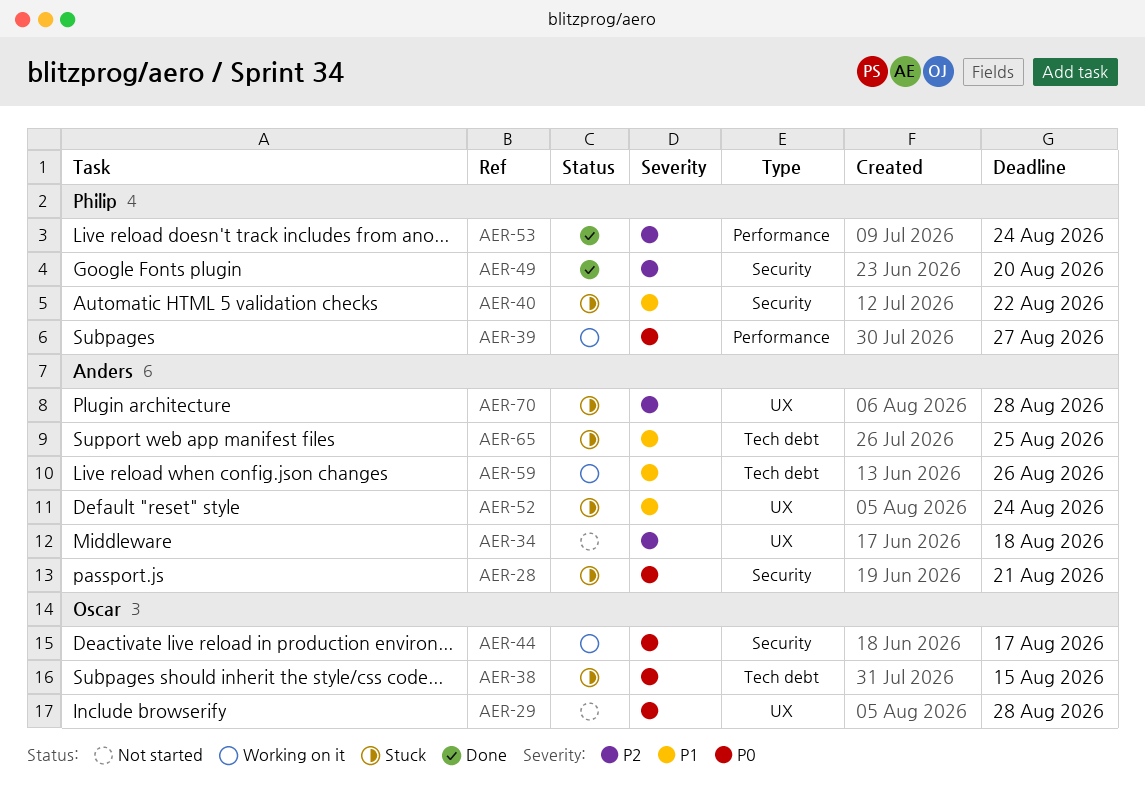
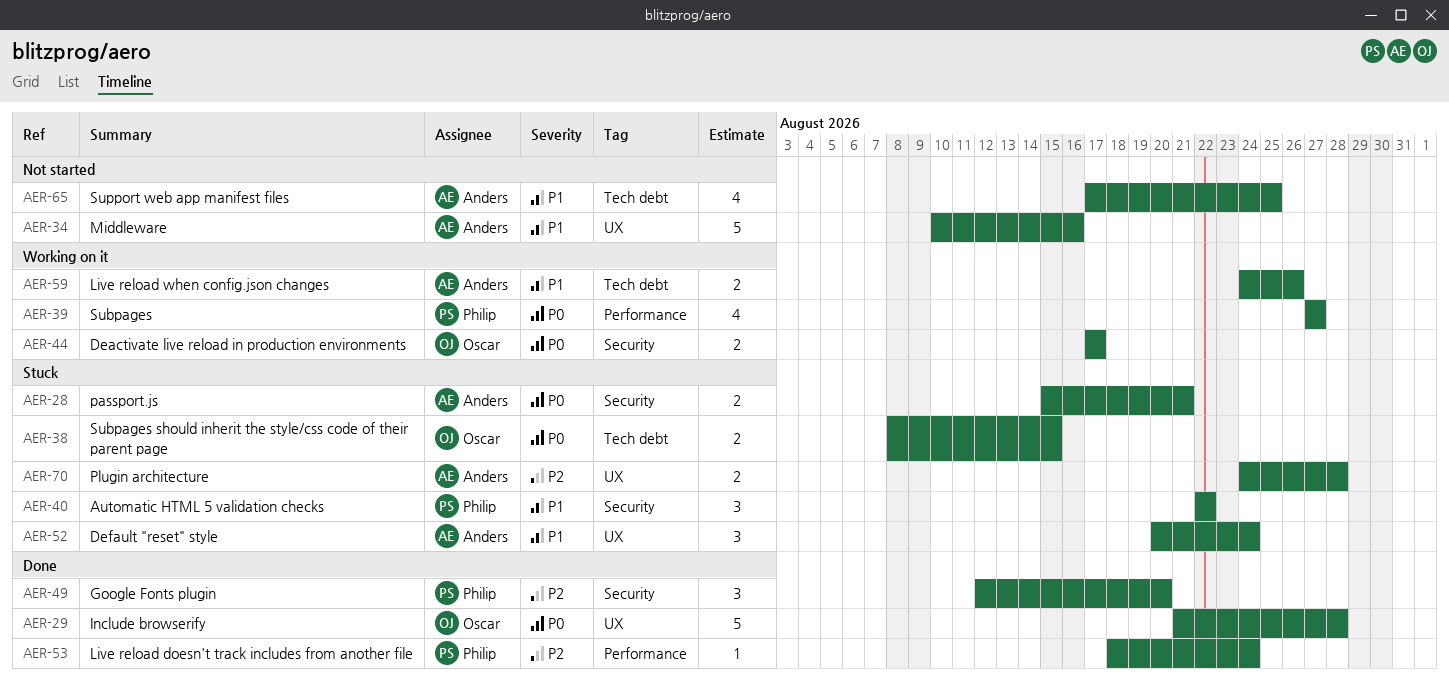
AER-29, status: Not started -> Done
AER-34, priority: P2 -> P1
AER-34, due: Aug 18 -> Aug 16
AER-65, status: Stuck -> Not started

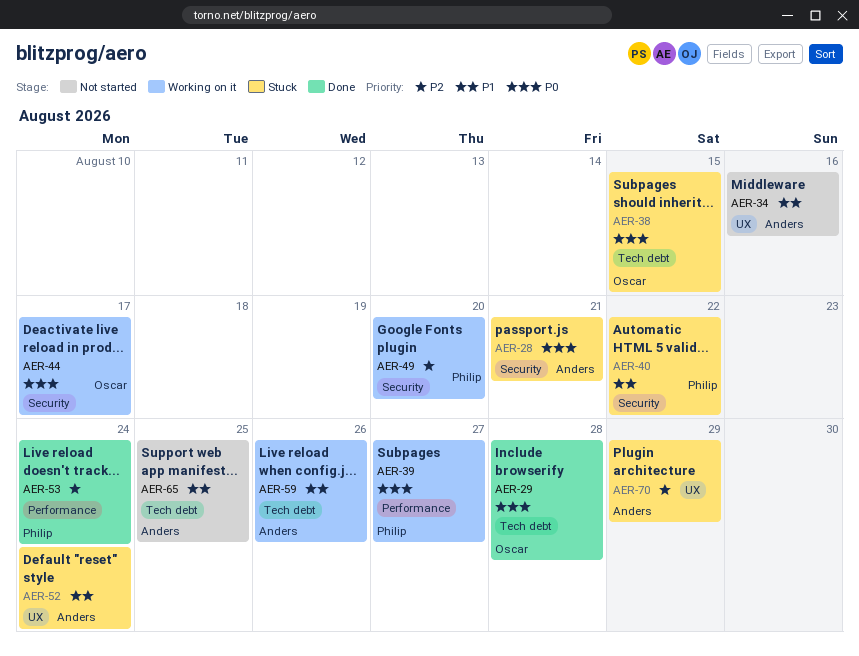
AER-29, label: UX -> Tech debt
AER-49, status: Done -> Working on it
AER-70, due: Aug 28 -> Aug 29

